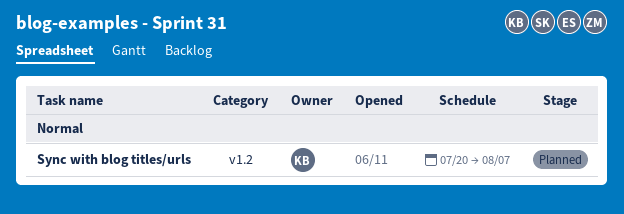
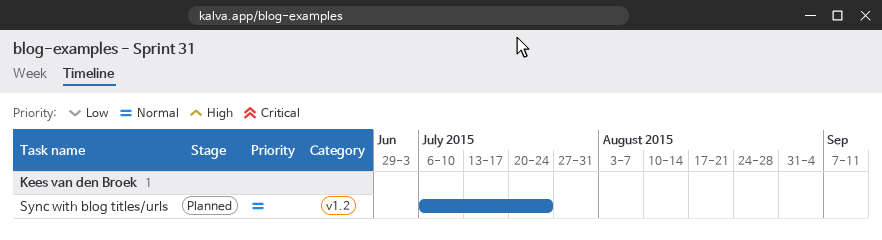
Sync with blog titles/urls, start: Jul 20 -> Jul 6
Sync with blog titles/urls, due: Aug 7 -> Jul 24

